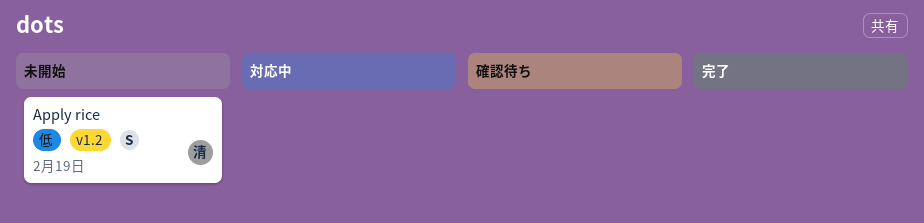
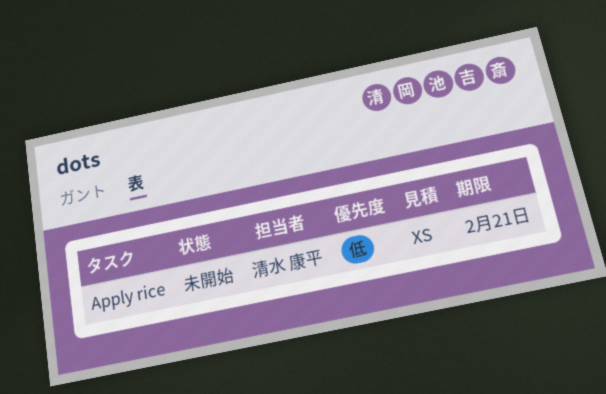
Apply rice, estimate: S -> XS
Apply rice, due: Feb 19 -> Feb 21

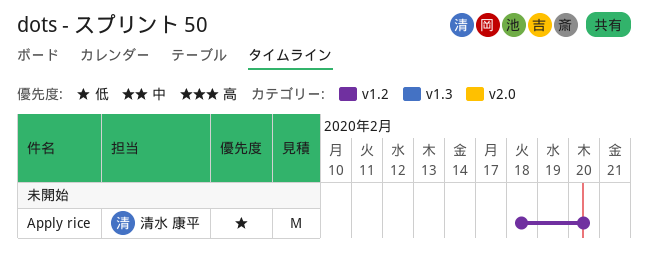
Apply rice, estimate: XS -> M
Apply rice, due: Feb 21 -> Feb 20

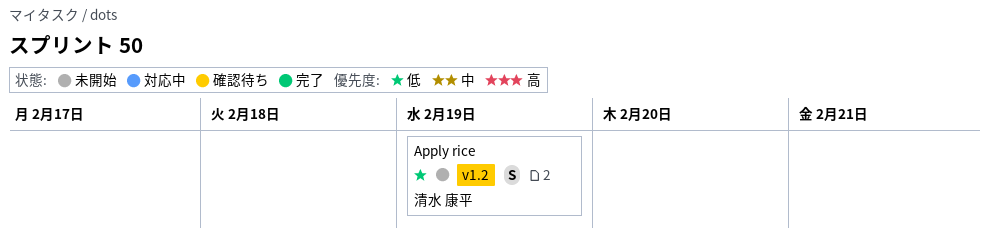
Apply rice, estimate: M -> S
Apply rice, due: Feb 20 -> Feb 19

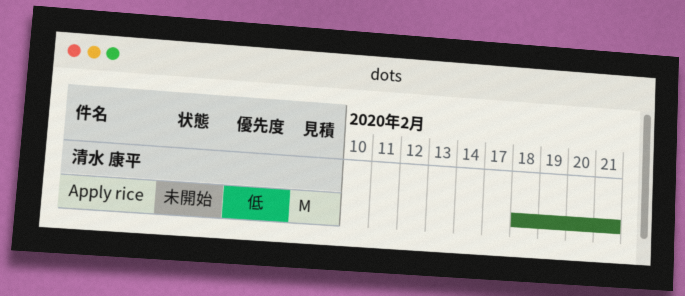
Apply rice, estimate: S -> M
Apply rice, due: Feb 19 -> Feb 21

